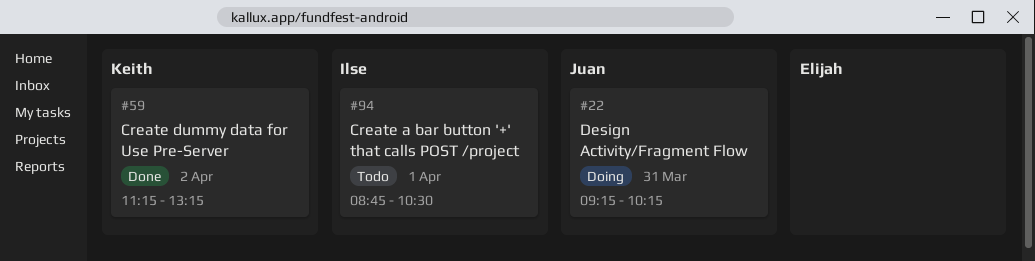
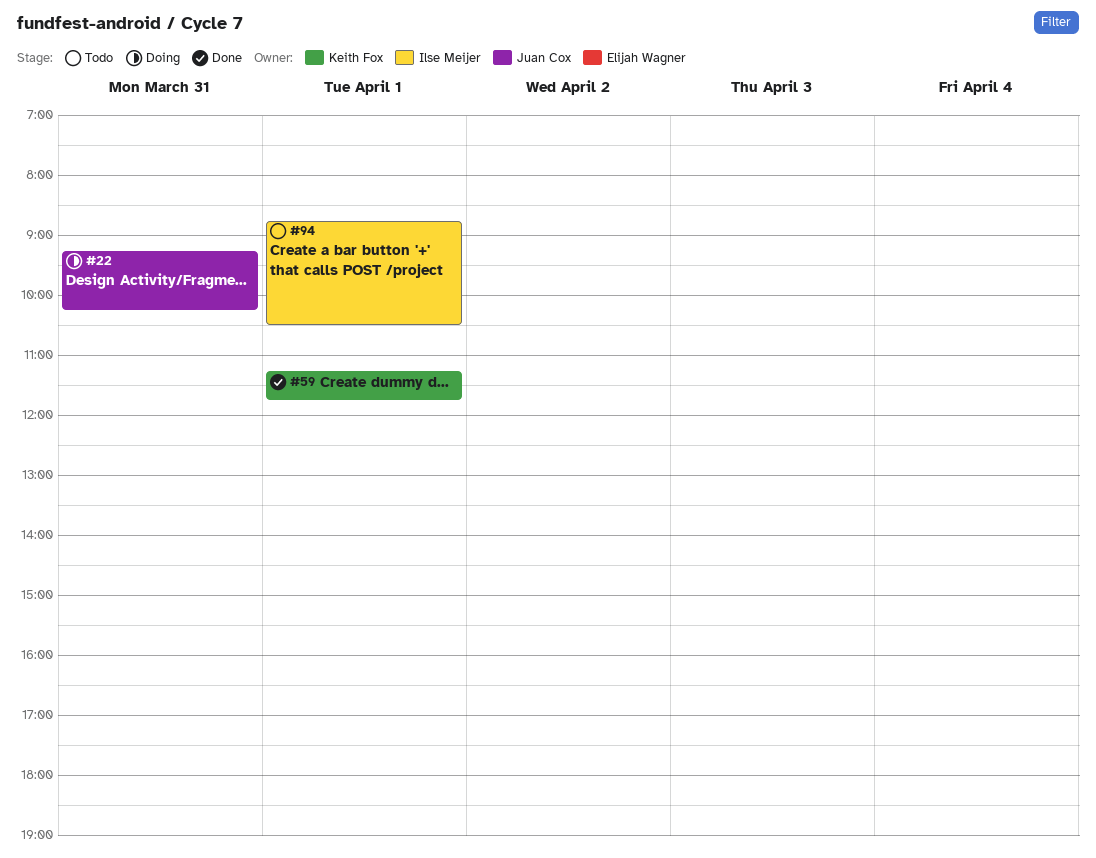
#59, day: Apr 2 -> Apr 1
#59, ends: 13:15 -> 11:45

